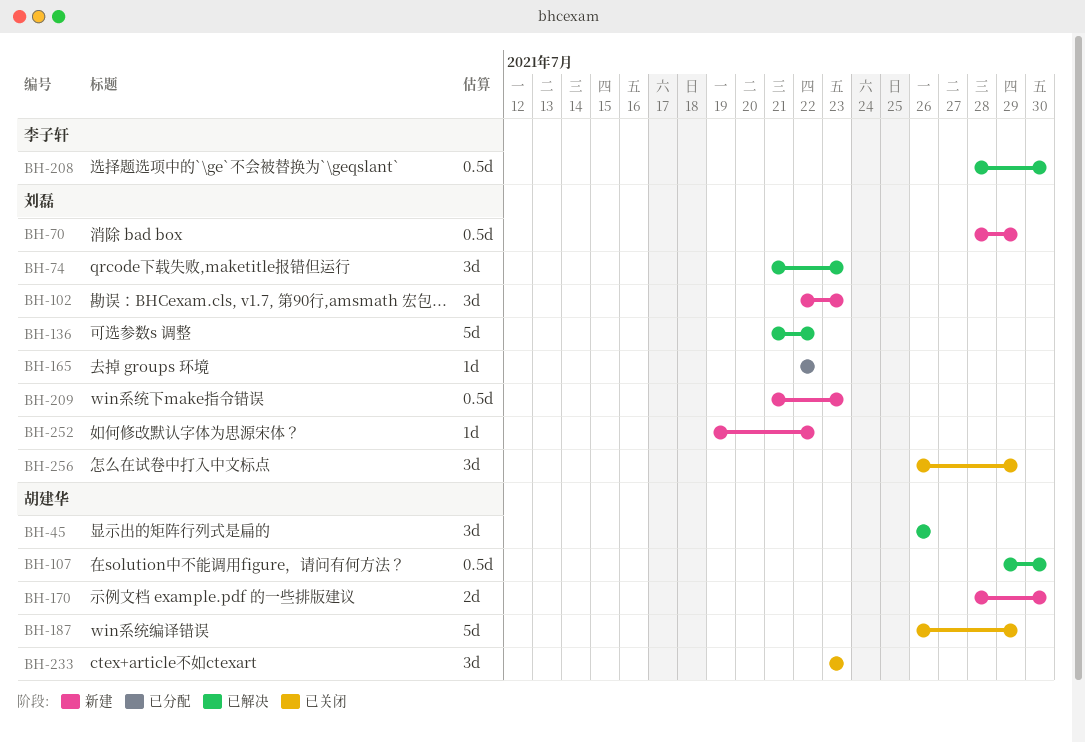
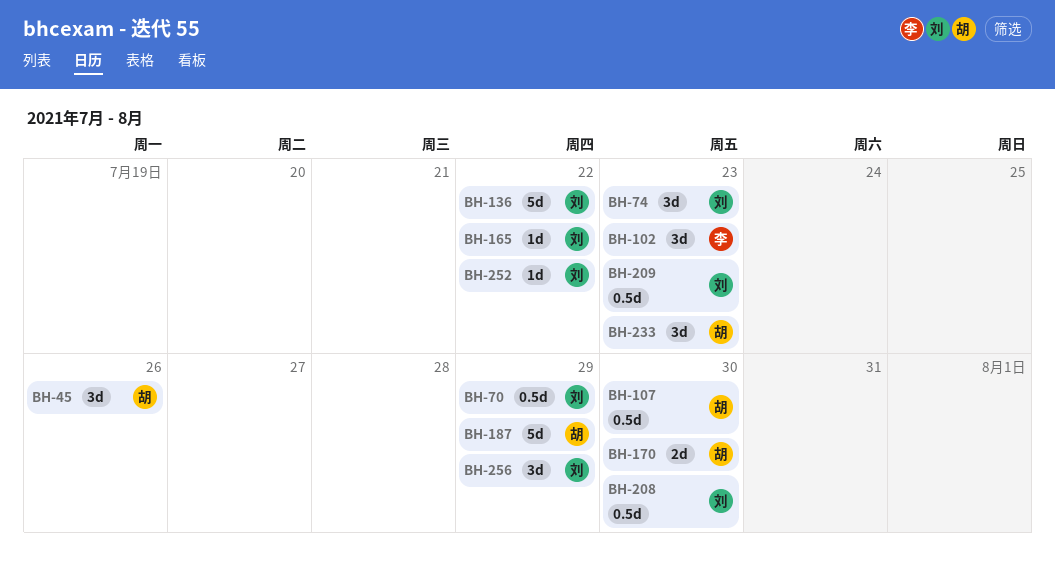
BH-102, owner: 刘磊 -> 李子轩
BH-208, owner: 李子轩 -> 刘磊

